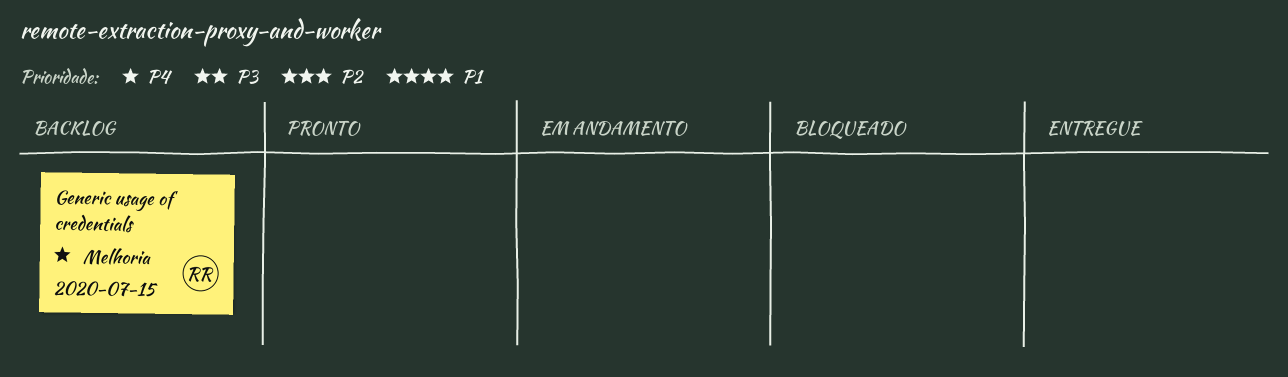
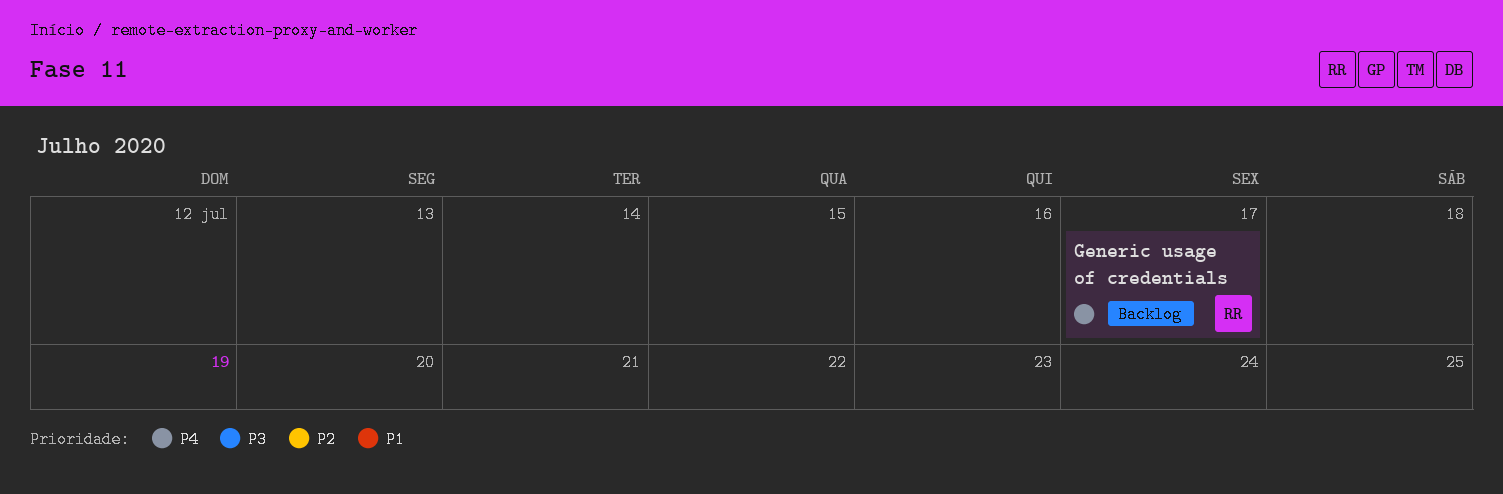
Generic usage of credentials, due: Jul 15 -> Jul 17

